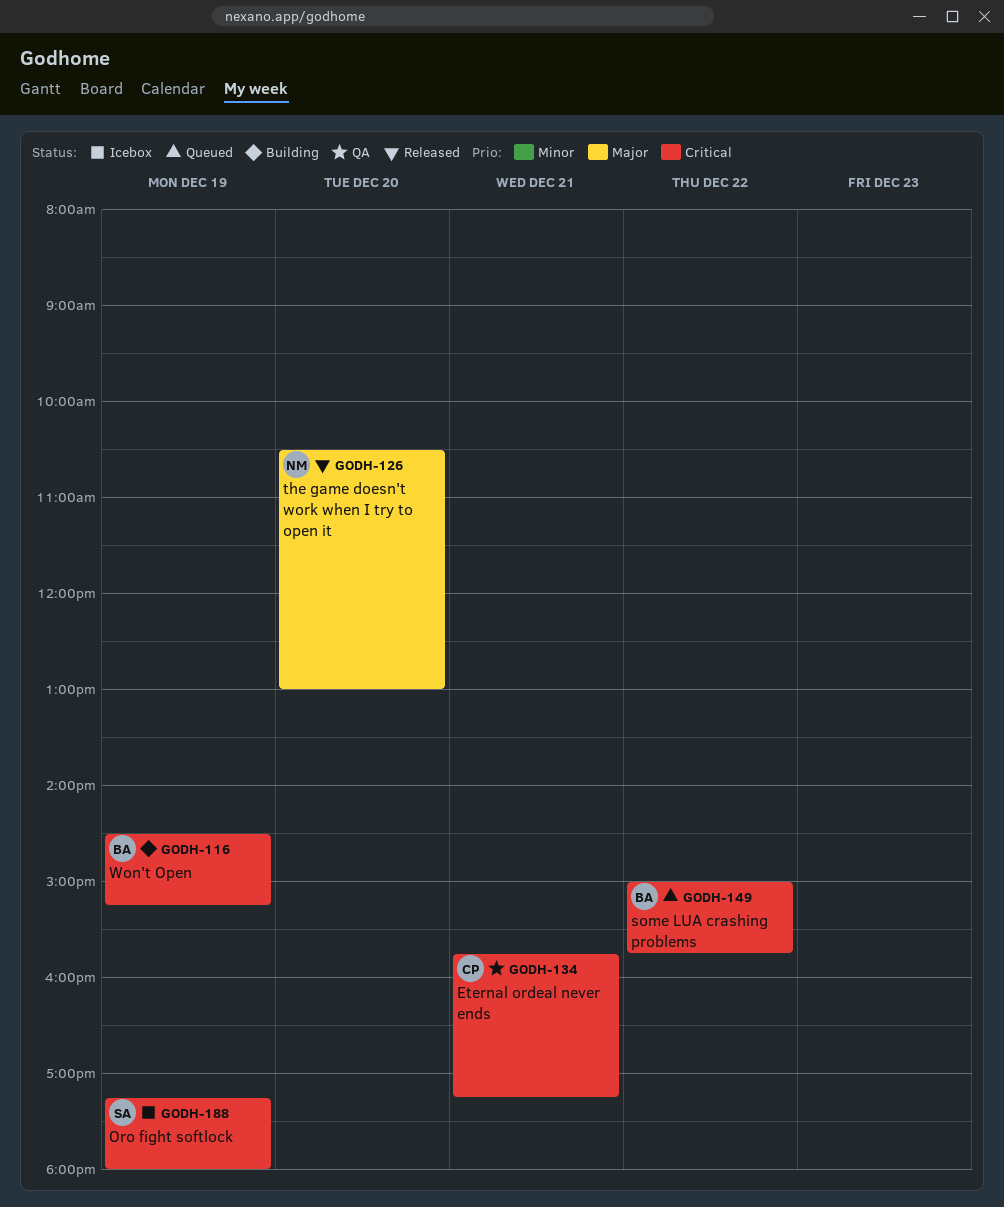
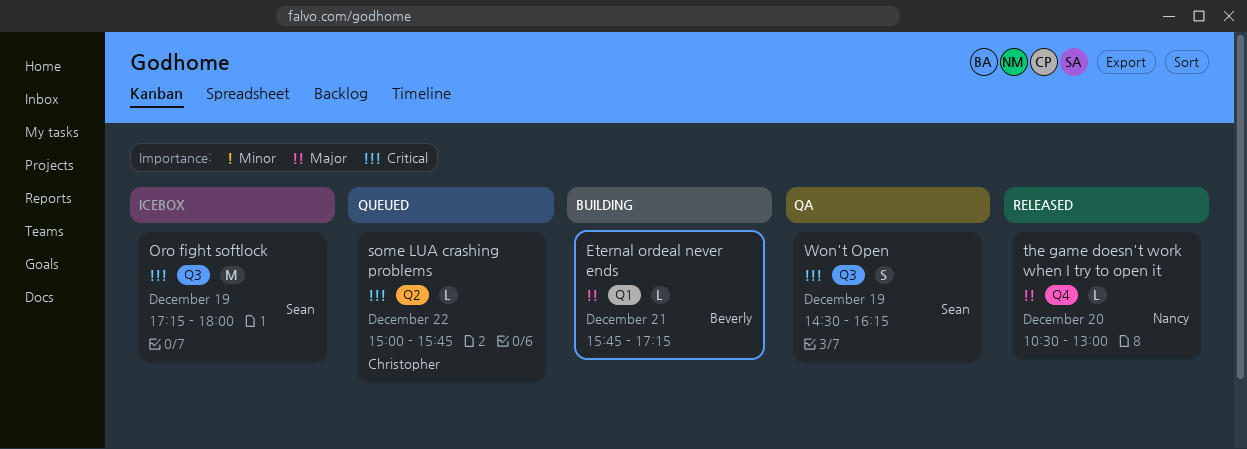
Eternal ordeal never ends, status: QA -> Building
Eternal ordeal never ends, owner: Christopher -> Beverly
Eternal ordeal never ends, priority: Critical -> Major
some LUA crashing problems, owner: Beverly -> Christopher
Won't Open, status: Building -> QA
Won't Open, owner: Beverly -> Sean
Won't Open, ends: 15:15 -> 16:15

